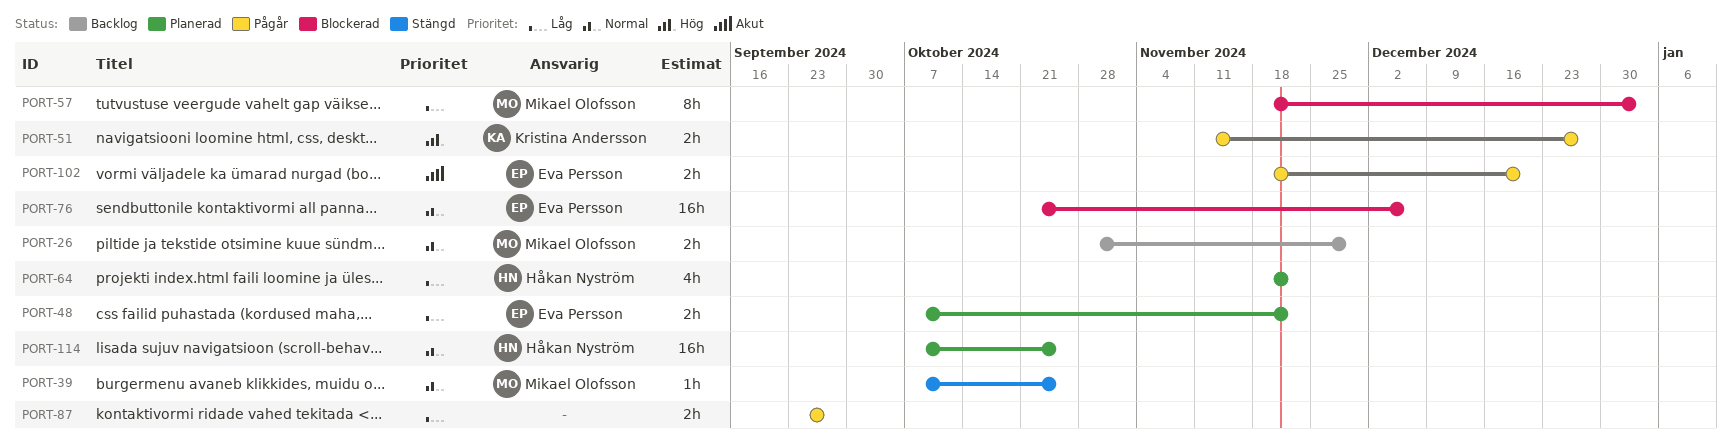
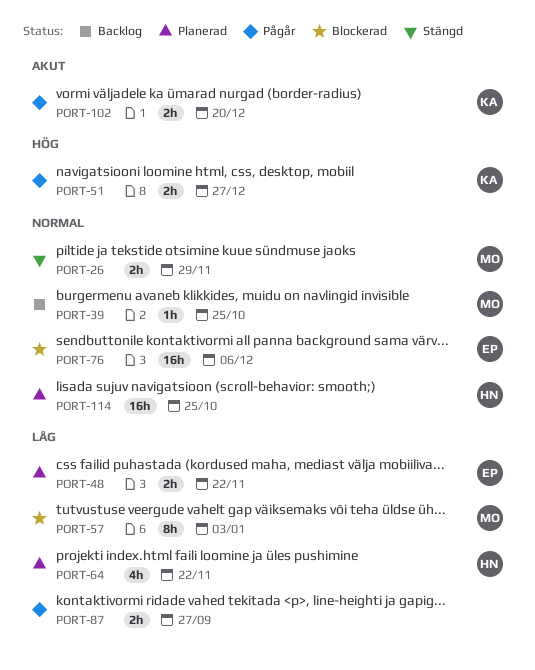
PORT-26, status: Backlog -> Stängd
PORT-39, status: Stängd -> Backlog
PORT-102, owner: Eva Persson -> Kristina Andersson

